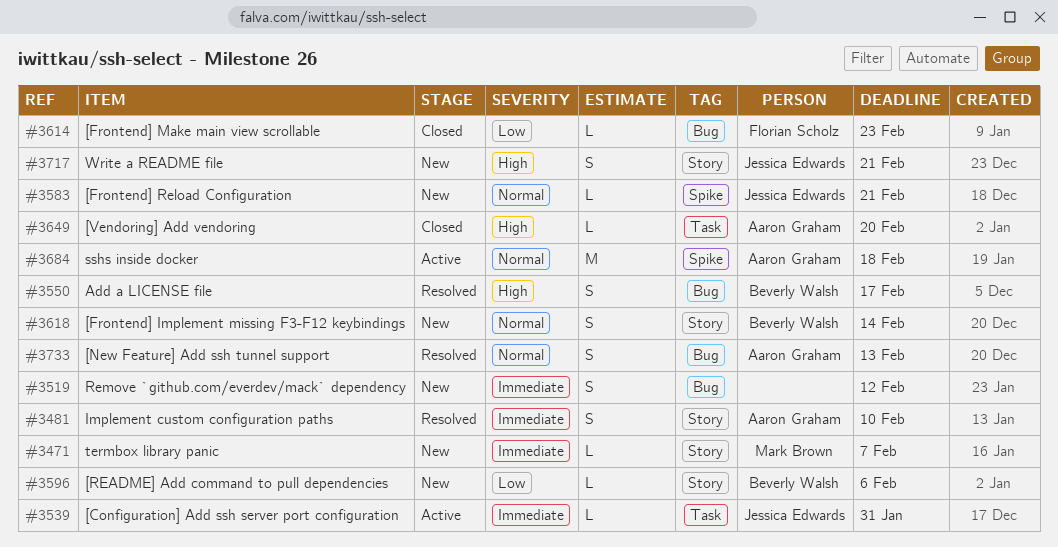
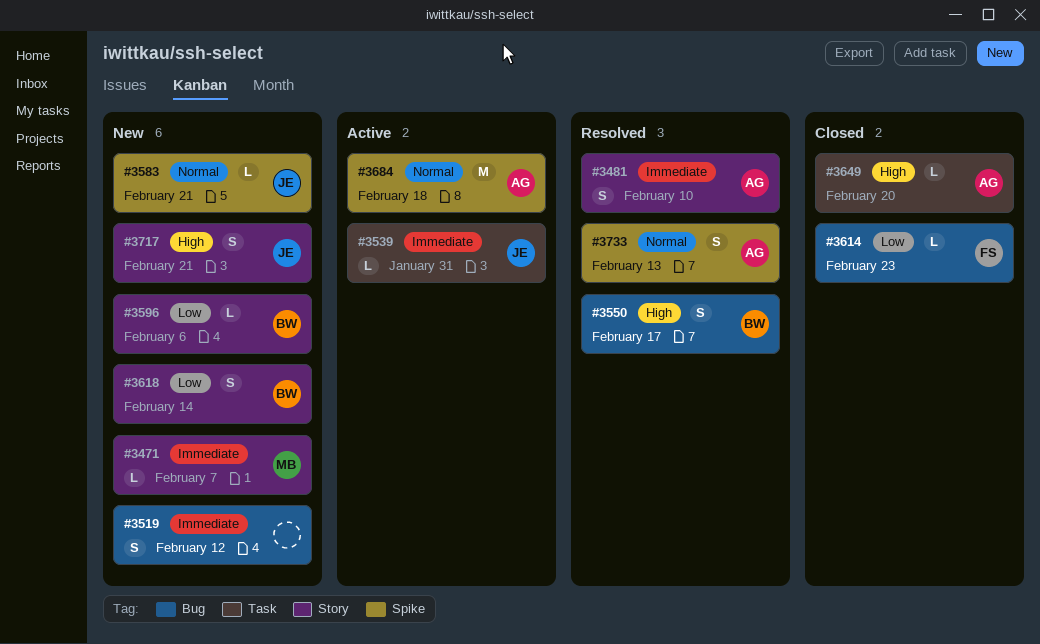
#3618, priority: Normal -> Low
#3733, label: Bug -> Spike

